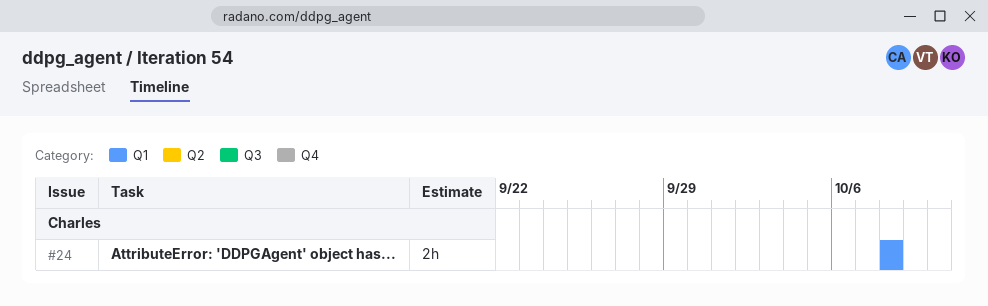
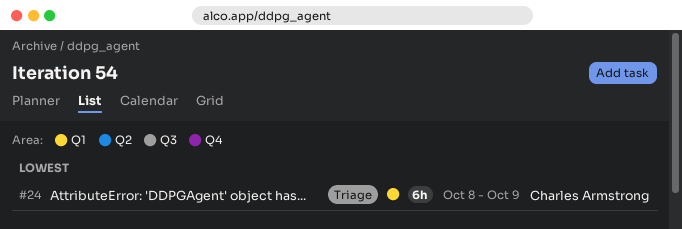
#24, estimate: 2h -> 6h
#24, due: Oct 8 -> Oct 9

